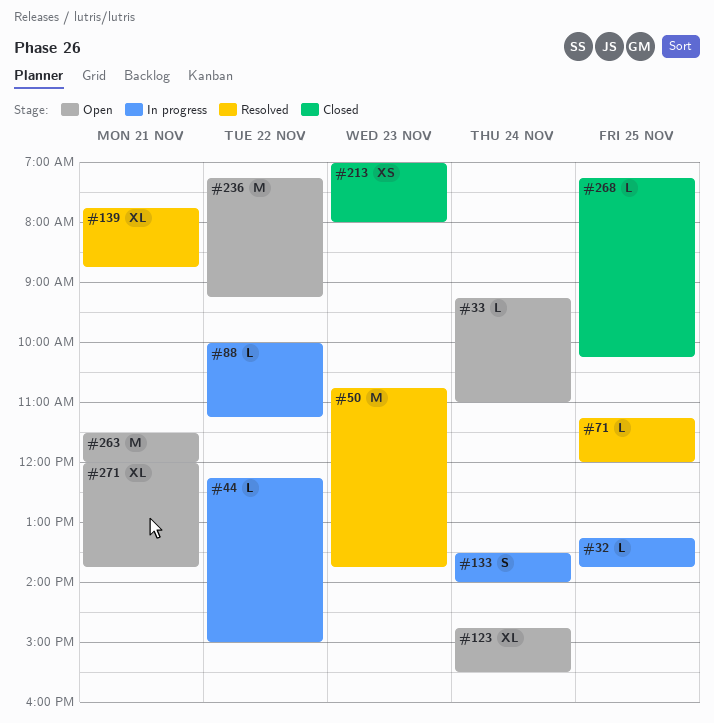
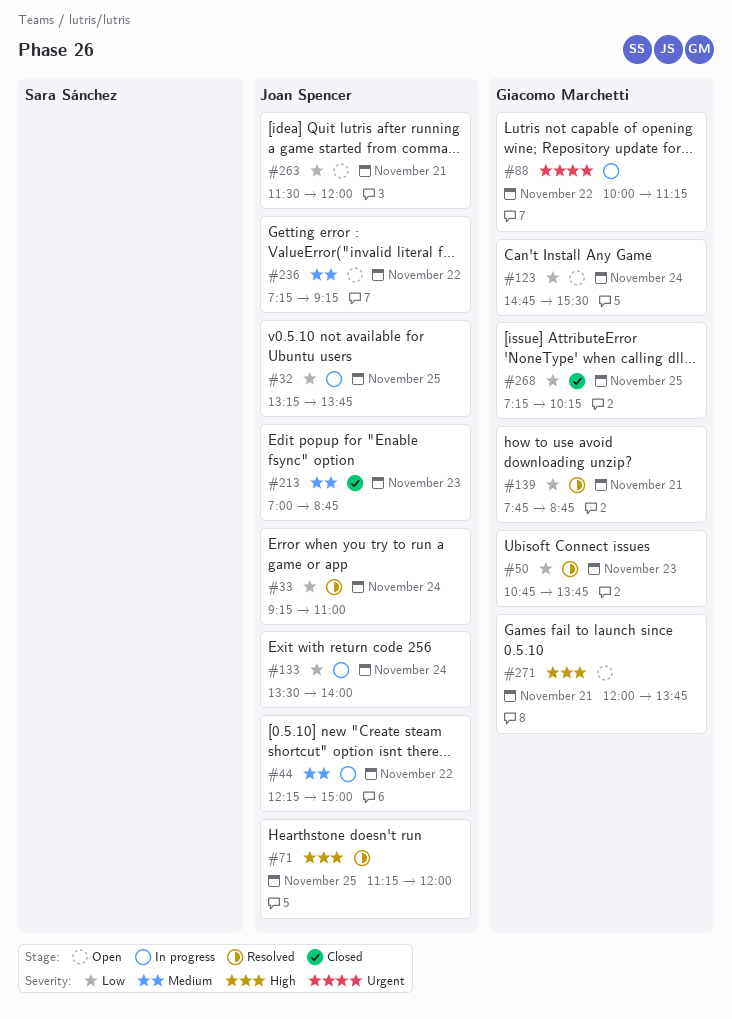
#33, status: Open -> Resolved
#213, ends: 08:00 -> 08:45

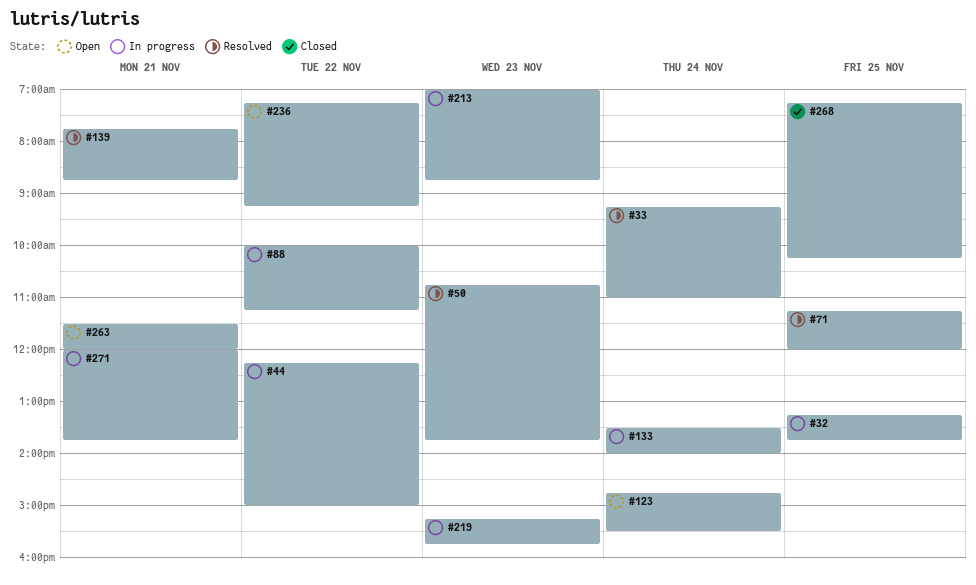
#213, status: Closed -> In progress
#219: none -> present
#271, status: Open -> In progress

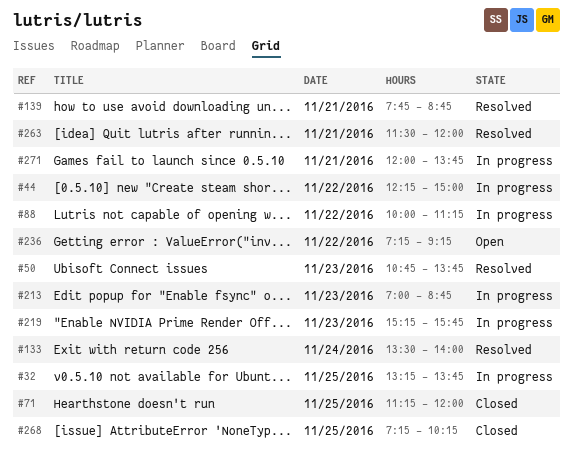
#33: present -> none
#71, status: Resolved -> Closed
#123: present -> none
#133, status: In progress -> Resolved
#263, status: Open -> Resolved

